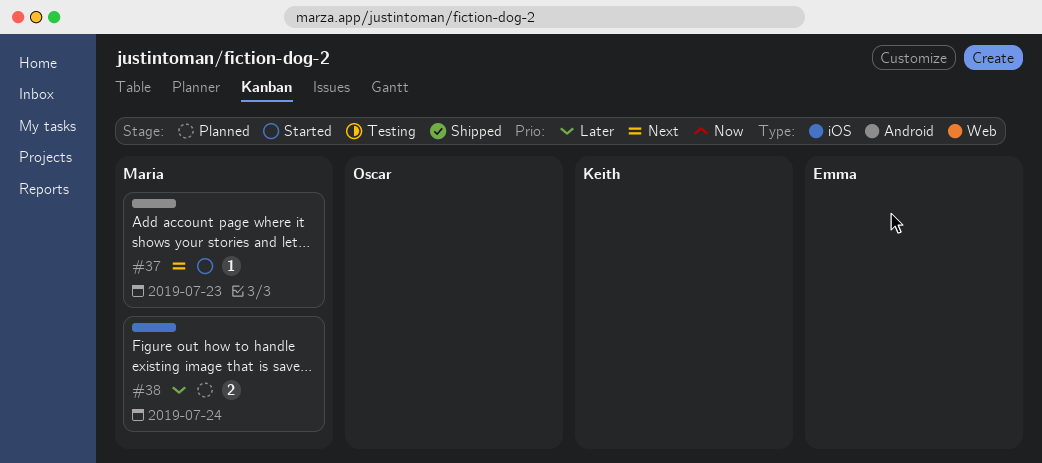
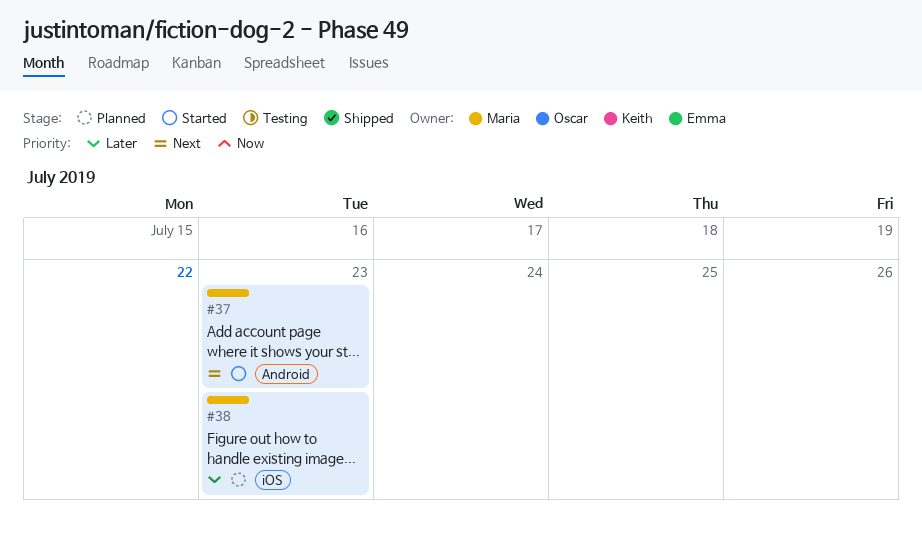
#38, due: Jul 24 -> Jul 23

